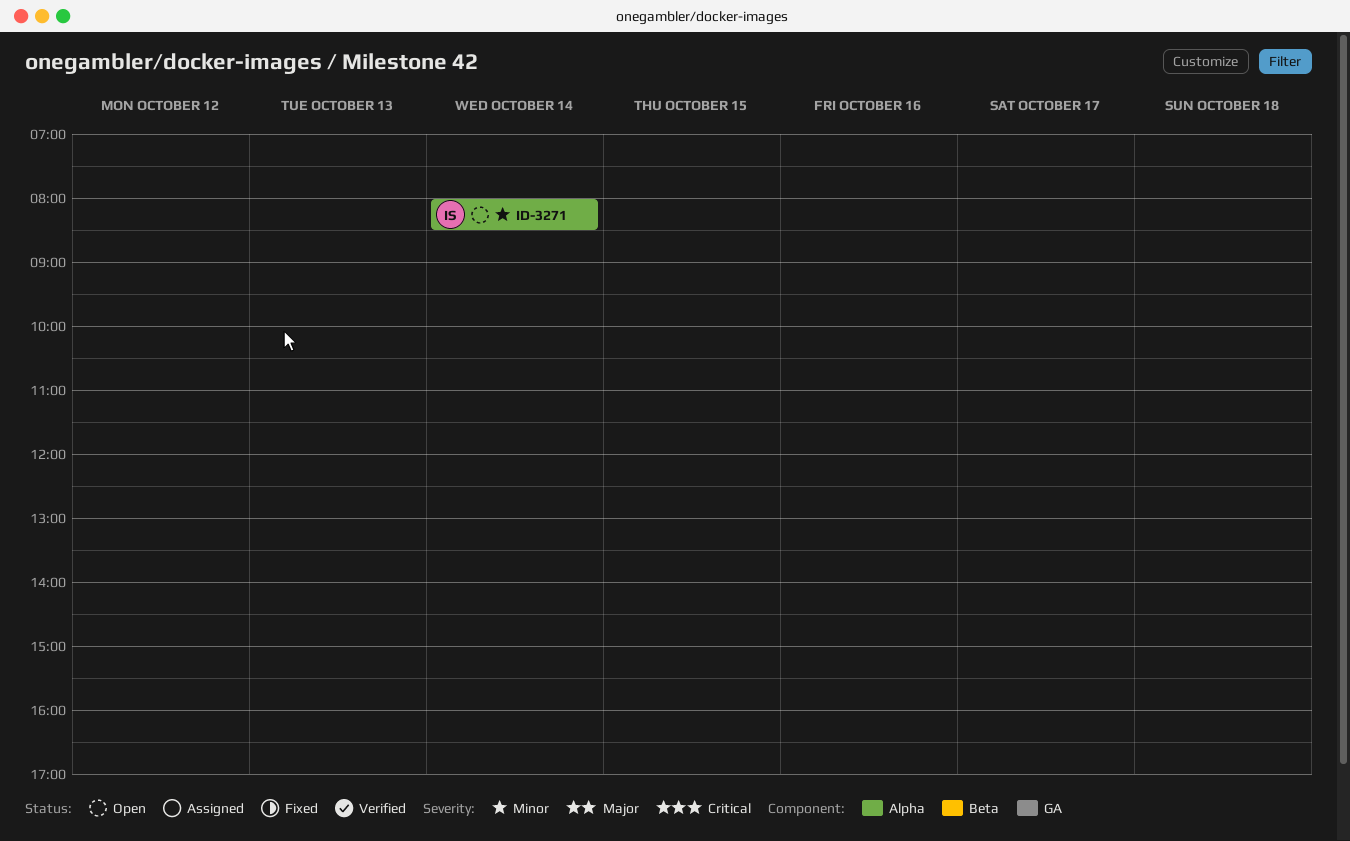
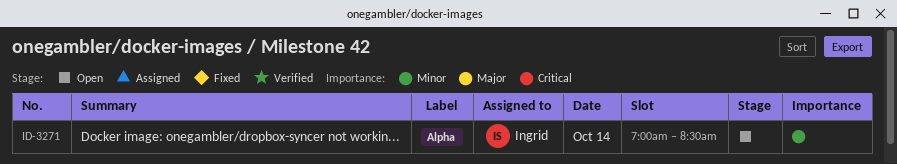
ID-3271, begins: 08:00 -> 07:00

